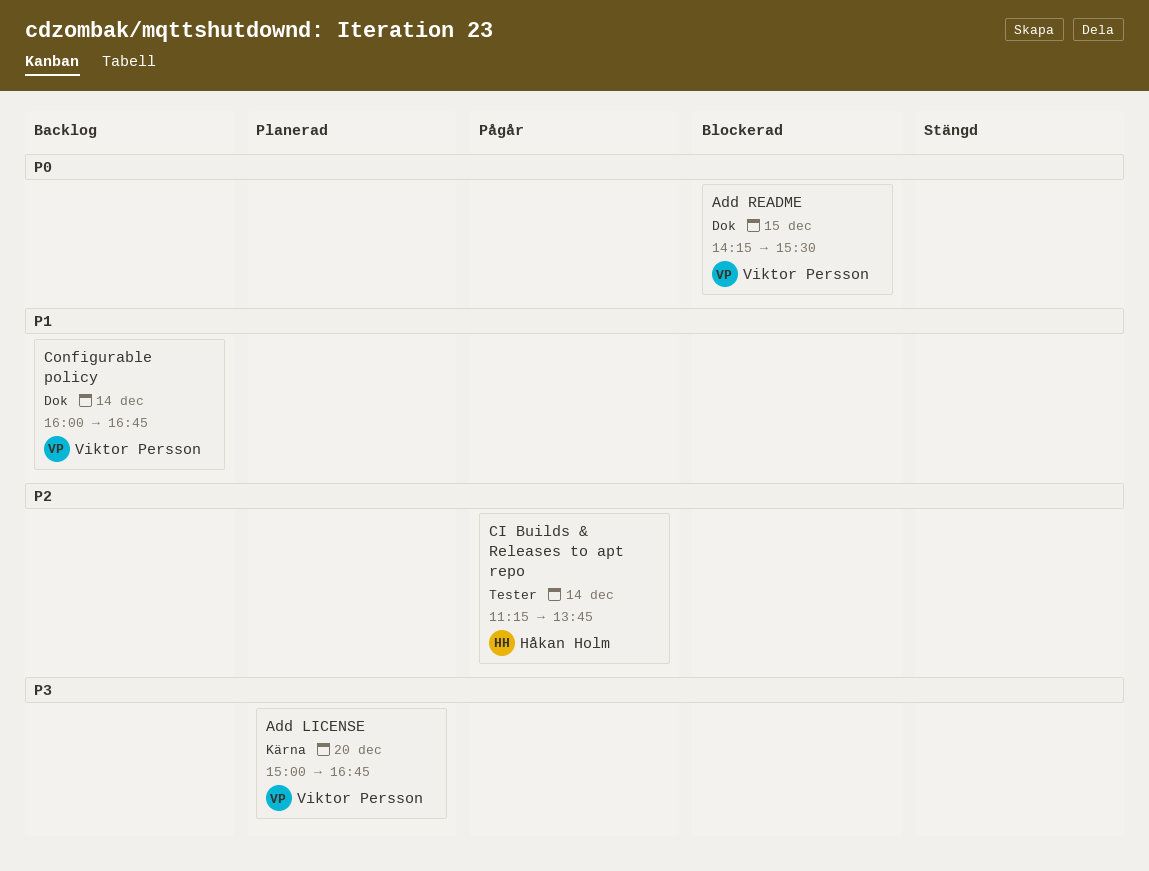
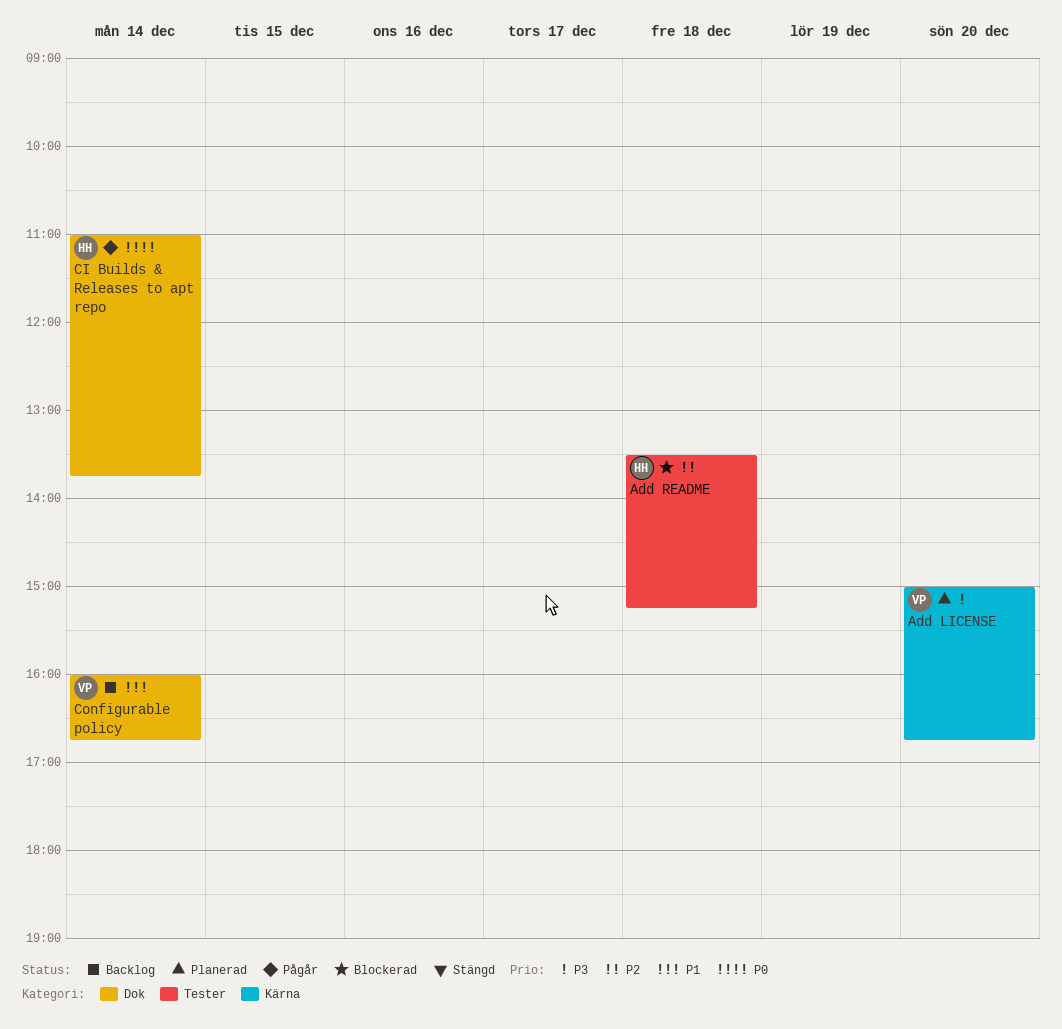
Add README, owner: Viktor Persson -> Håkan Holm
Add README, priority: P0 -> P2
Add README, label: Dok -> Tester
Add README, day: Dec 15 -> Dec 18
Add README, begins: 14:15 -> 13:30
Add README, ends: 15:30 -> 15:15
CI Builds & Releases to apt repo, priority: P2 -> P0
CI Builds & Releases to apt repo, label: Tester -> Dok
CI Builds & Releases to apt repo, begins: 11:15 -> 11:00

